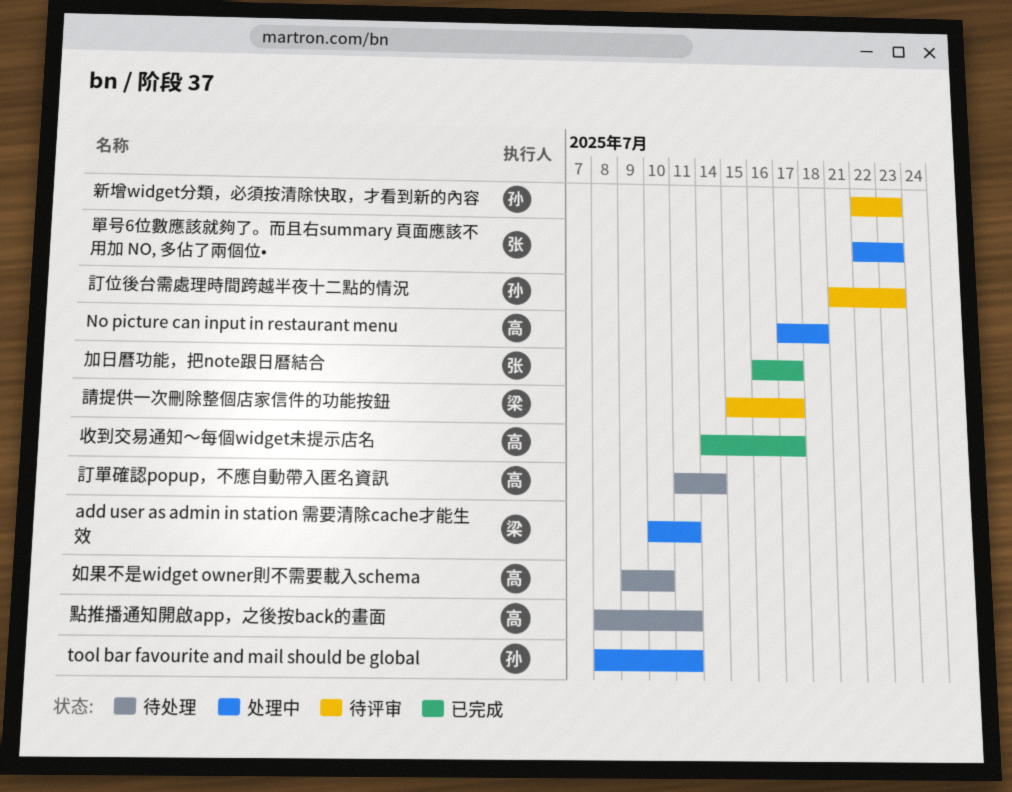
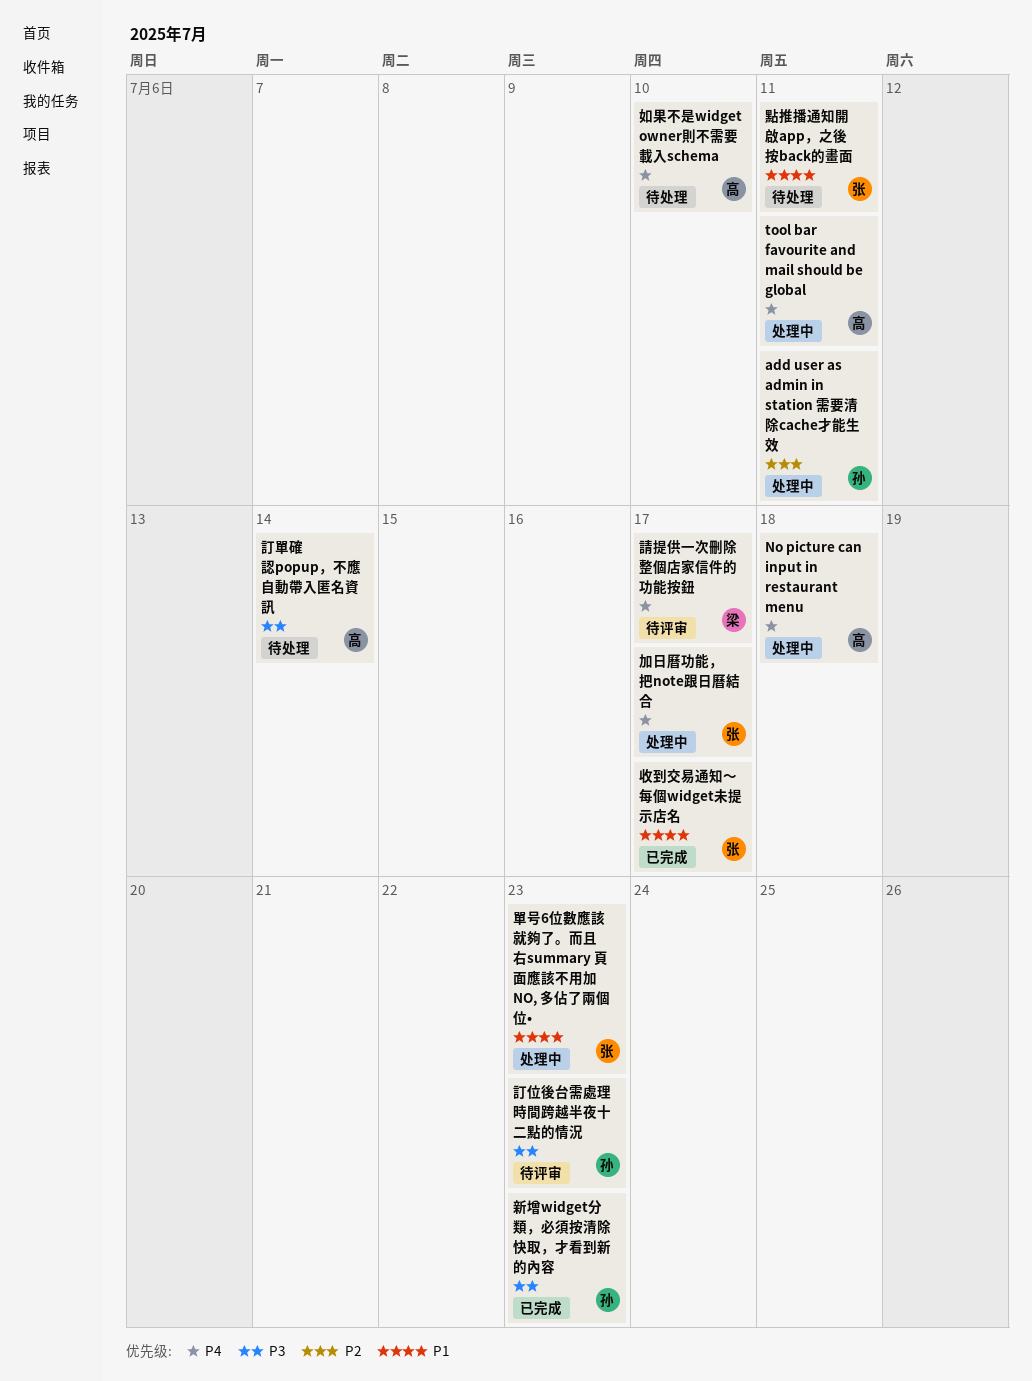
add user as admin in station 需要清除cache才能生效, owner: 梁 -> 孙
tool bar favourite and mail should be global, owner: 孙 -> 高
加日曆功能，把note跟日曆結合, status: 已完成 -> 处理中
收到交易通知～每個widget未提示店名, owner: 高 -> 张
新增widget分類，必須按清除快取，才看到新的內容, status: 待评审 -> 已完成
點推播通知開啟app，之後按back的畫面, owner: 高 -> 张

